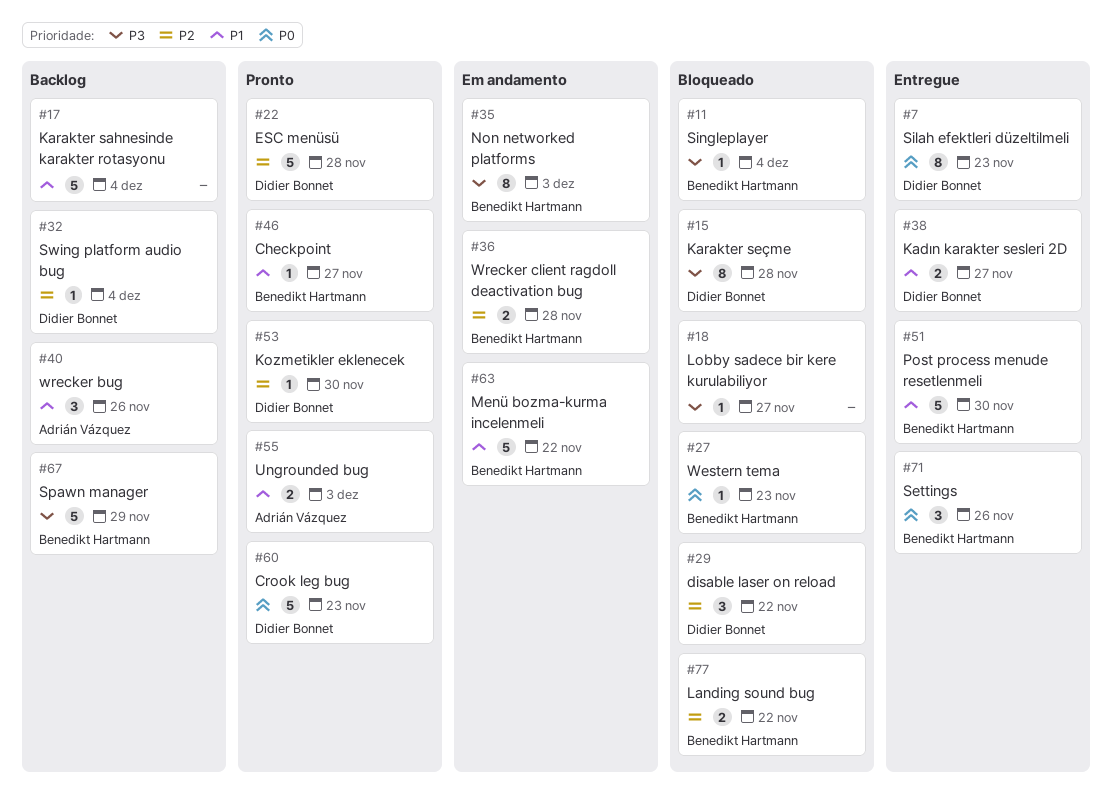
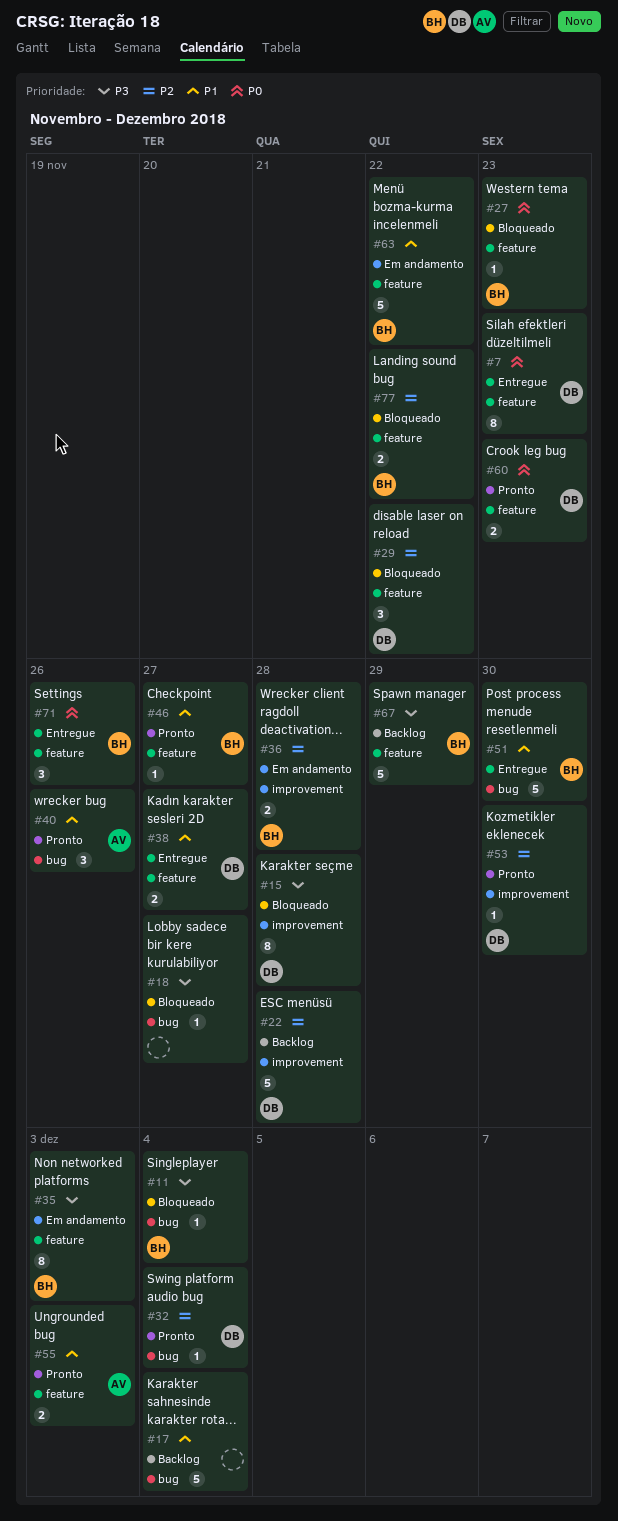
#22, status: Pronto -> Backlog
#32, status: Backlog -> Pronto
#40, status: Backlog -> Pronto
#60, estimate: 5 -> 2

